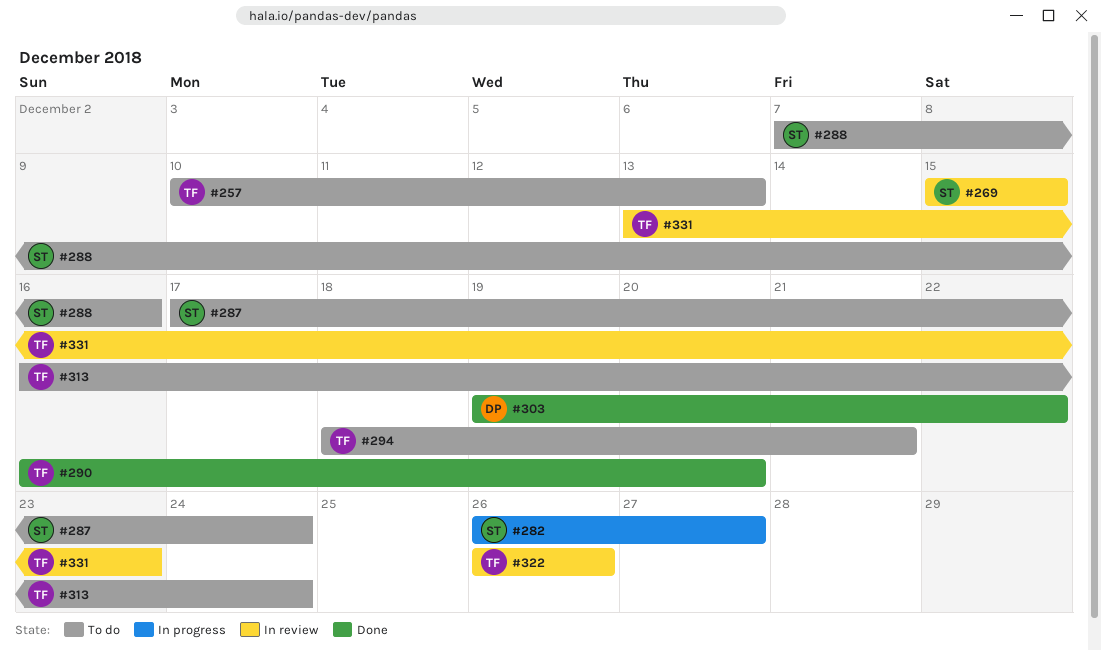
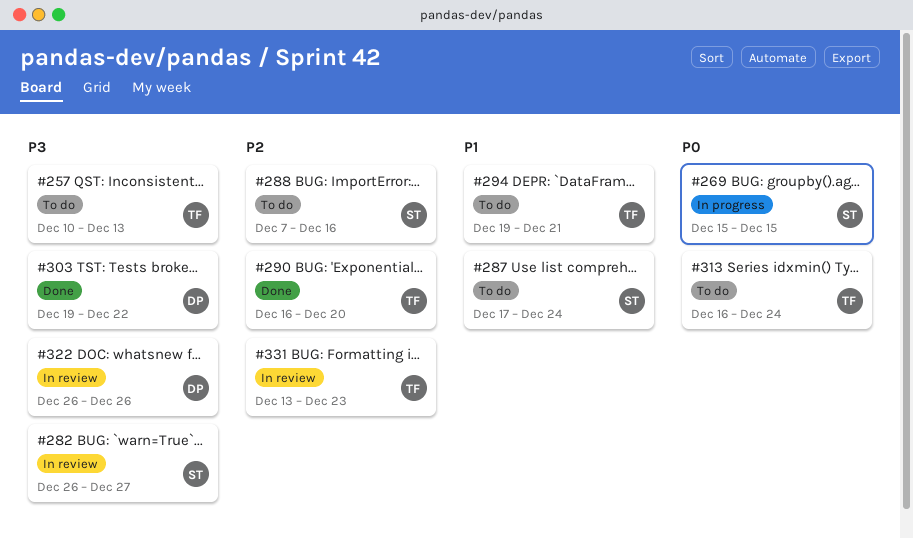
#269, status: In review -> In progress
#282, status: In progress -> In review
#294, start: Dec 18 -> Dec 19
#322, owner: TF -> DP

